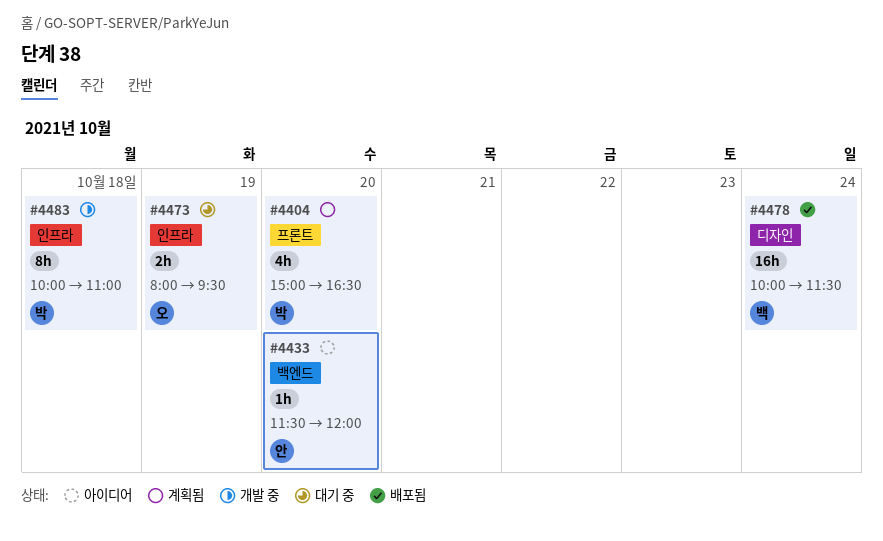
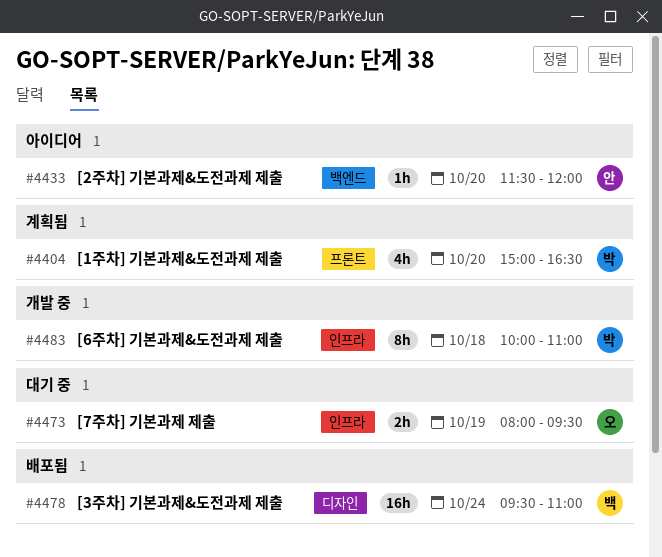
#4478, begins: 10:00 -> 09:30
#4478, ends: 11:30 -> 11:00

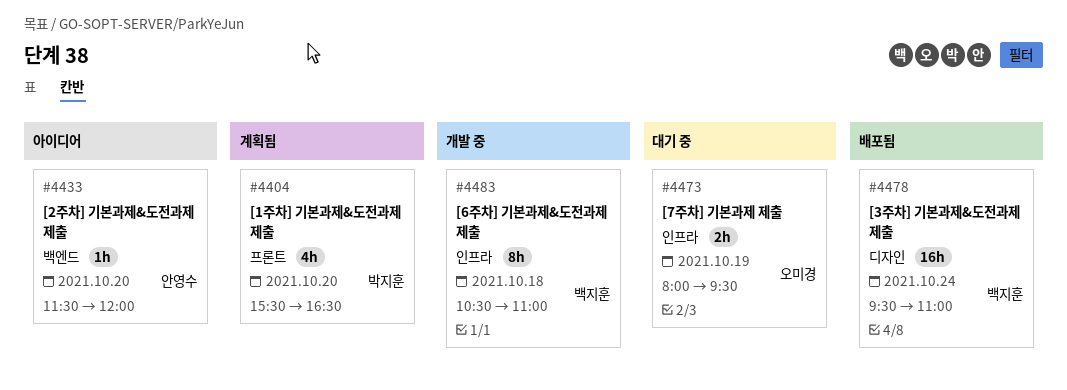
#4404, begins: 15:00 -> 15:30
#4483, owner: 박지훈 -> 백지훈
#4483, begins: 10:00 -> 10:30

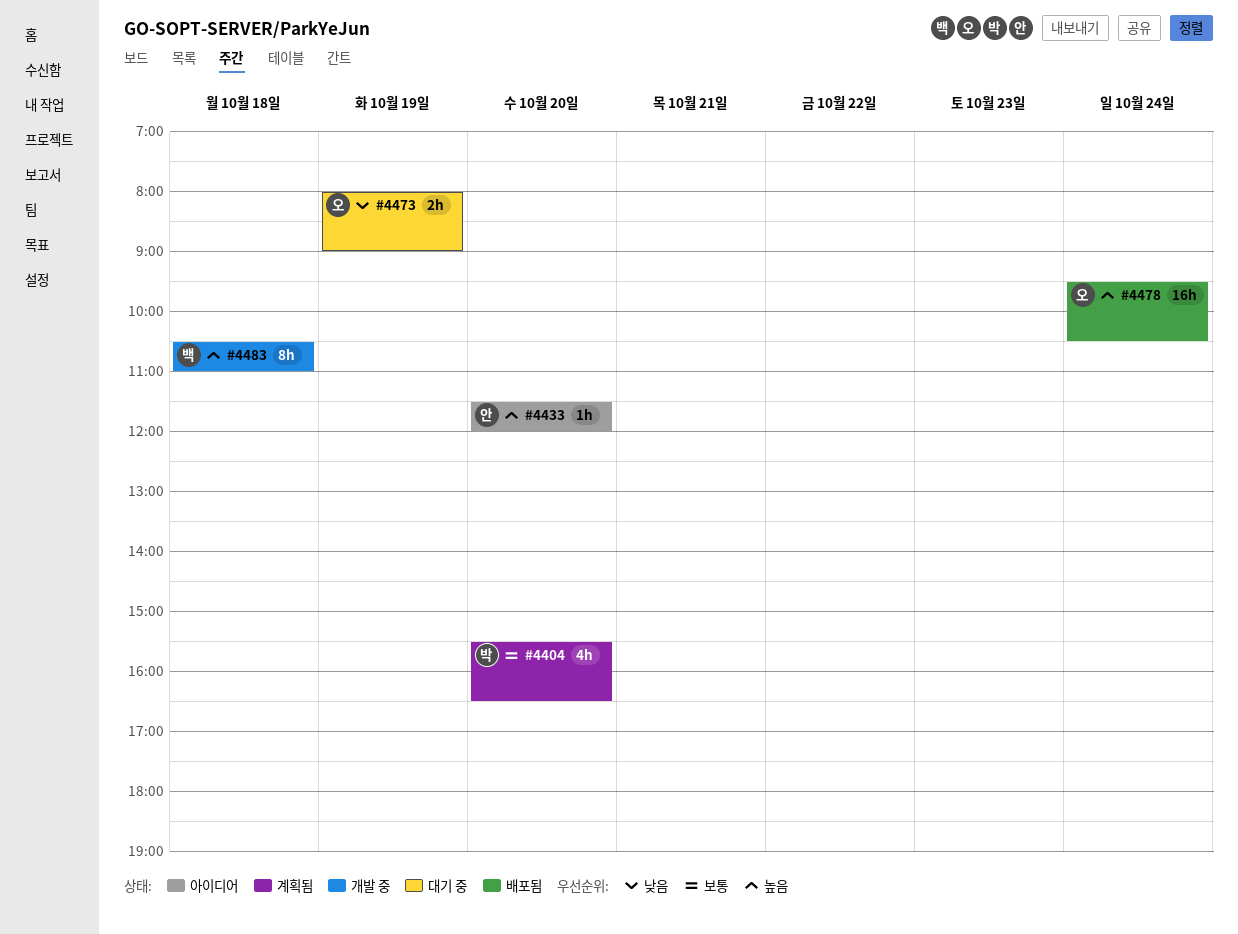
#4473, ends: 09:30 -> 09:00
#4478, owner: 백지훈 -> 오미경
#4478, ends: 11:00 -> 10:30

